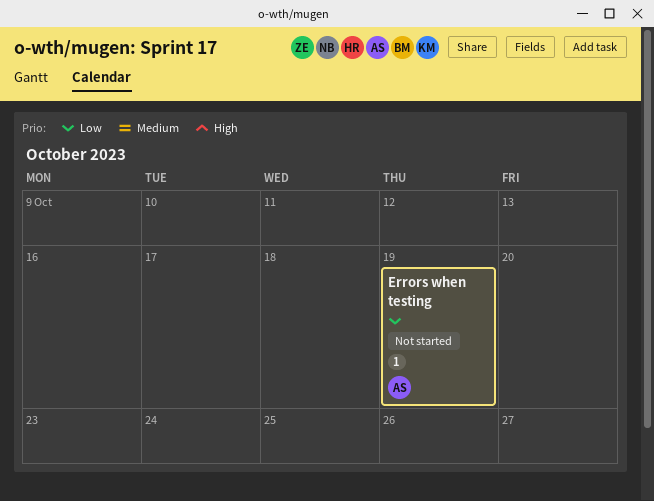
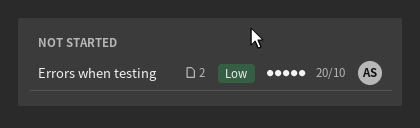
Errors when testing, estimate: 1 -> 5
Errors when testing, due: Oct 19 -> Oct 20

